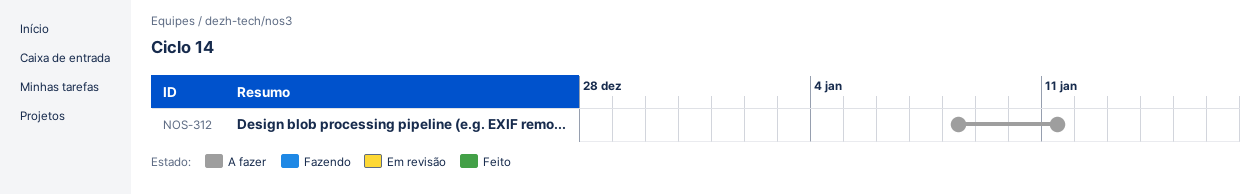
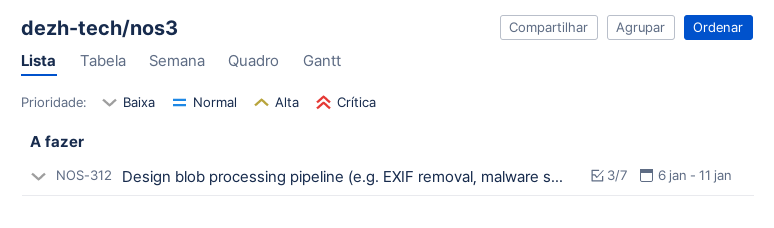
NOS-312, start: Jan 8 -> Jan 6

